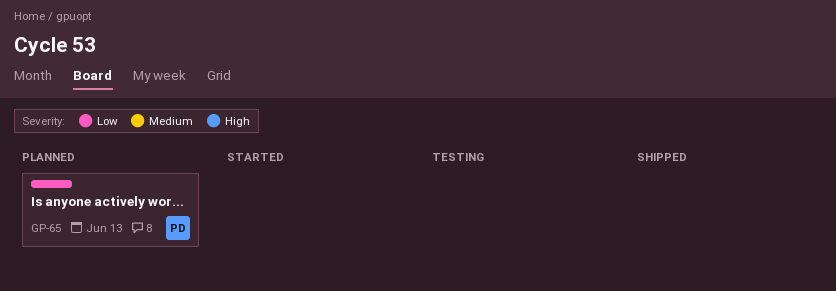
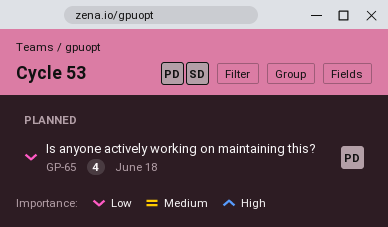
GP-65, due: Jun 13 -> Jun 18

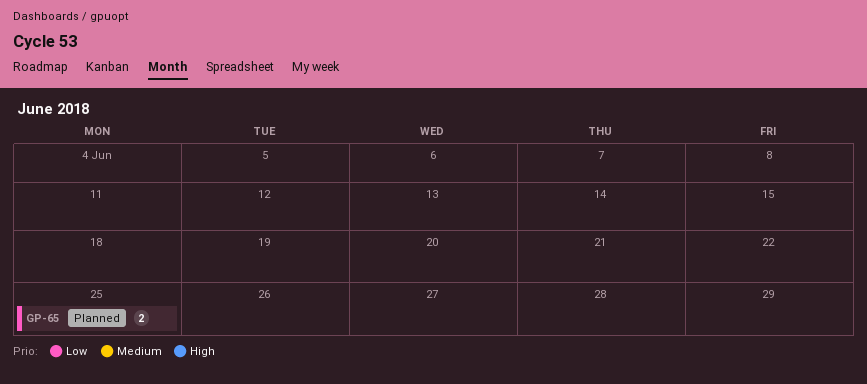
GP-65, estimate: 4 -> 2
GP-65, due: Jun 18 -> Jun 25

